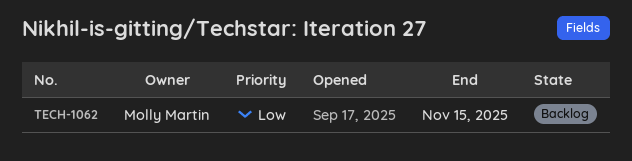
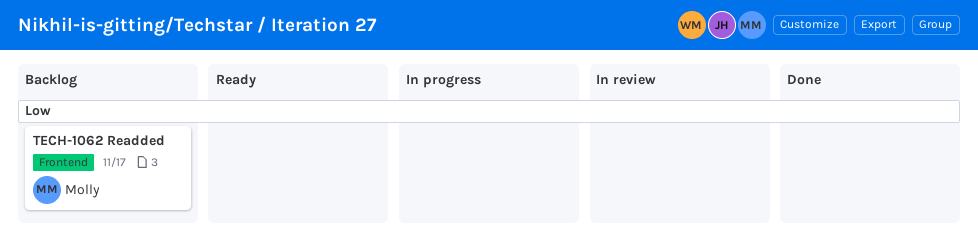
TECH-1062, due: Nov 15 -> Nov 17

